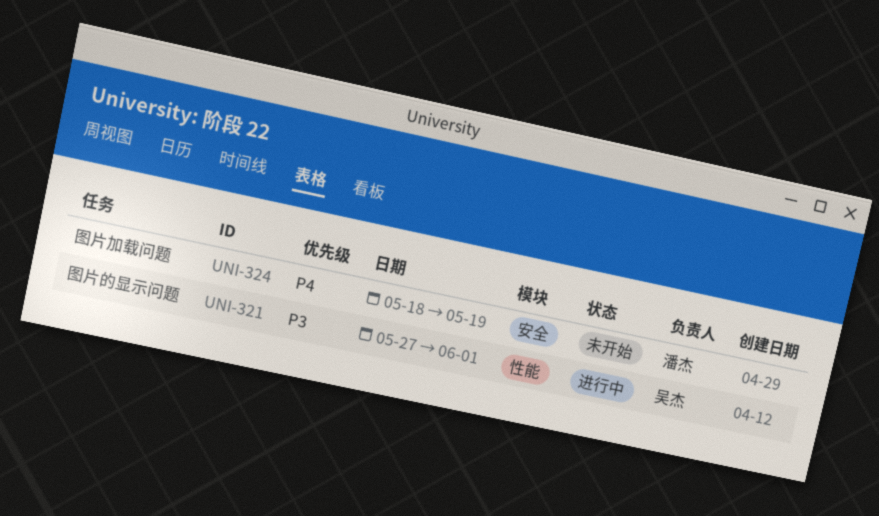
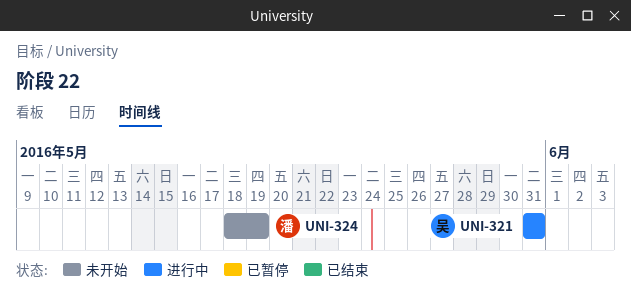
UNI-321, start: May 27 -> May 31
UNI-321, due: Jun 1 -> May 31

